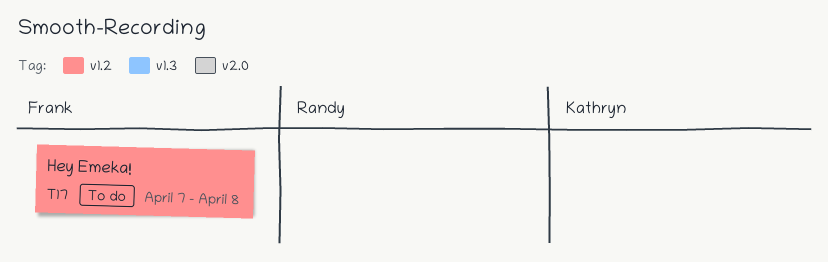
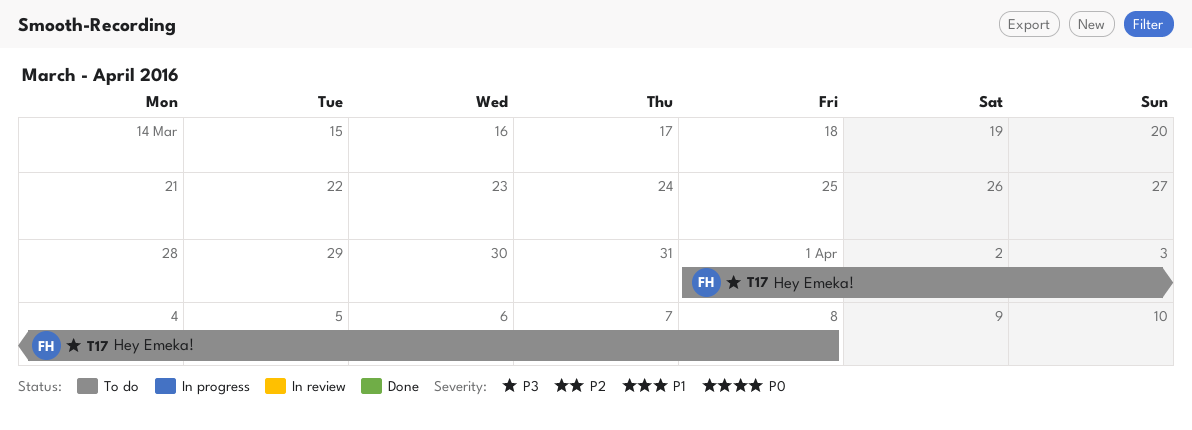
T17, start: Apr 7 -> Apr 1

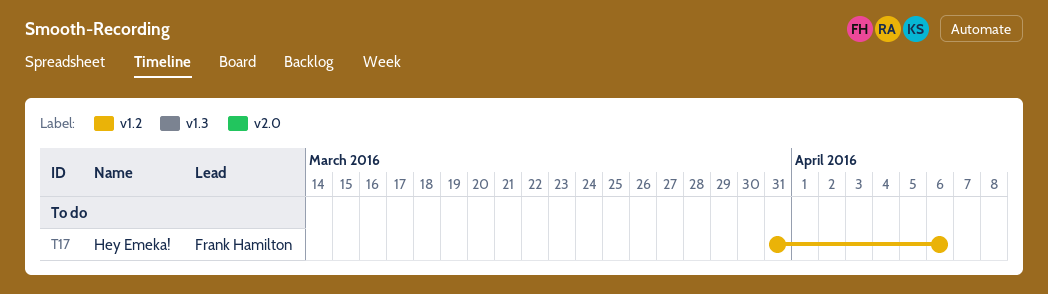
T17, start: Apr 1 -> Mar 31
T17, due: Apr 8 -> Apr 6

